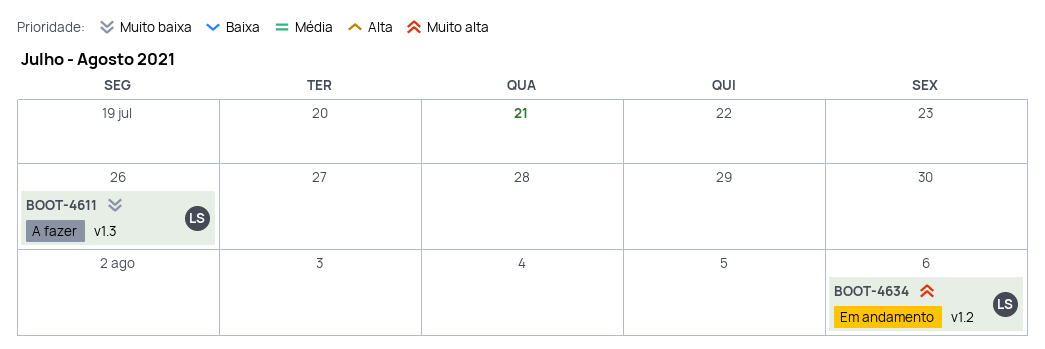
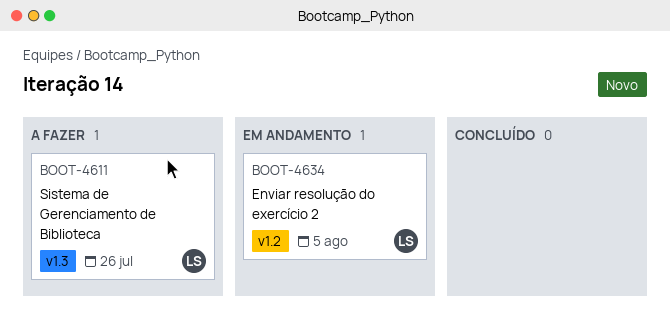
BOOT-4634, due: Aug 6 -> Aug 5

